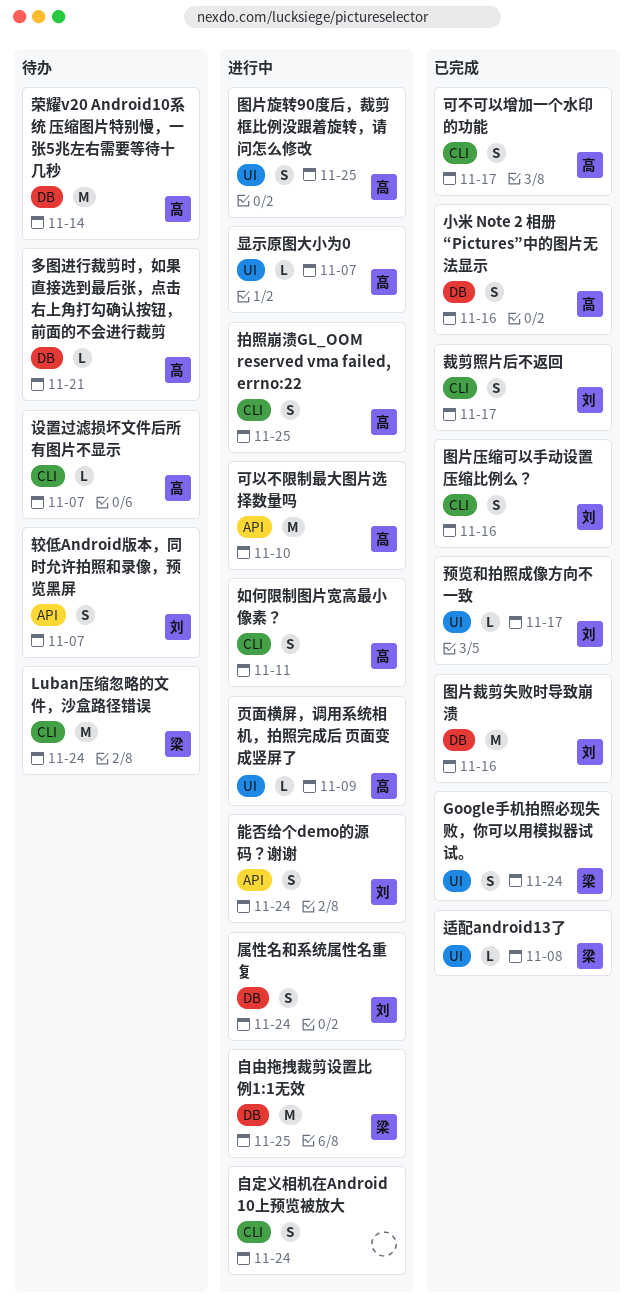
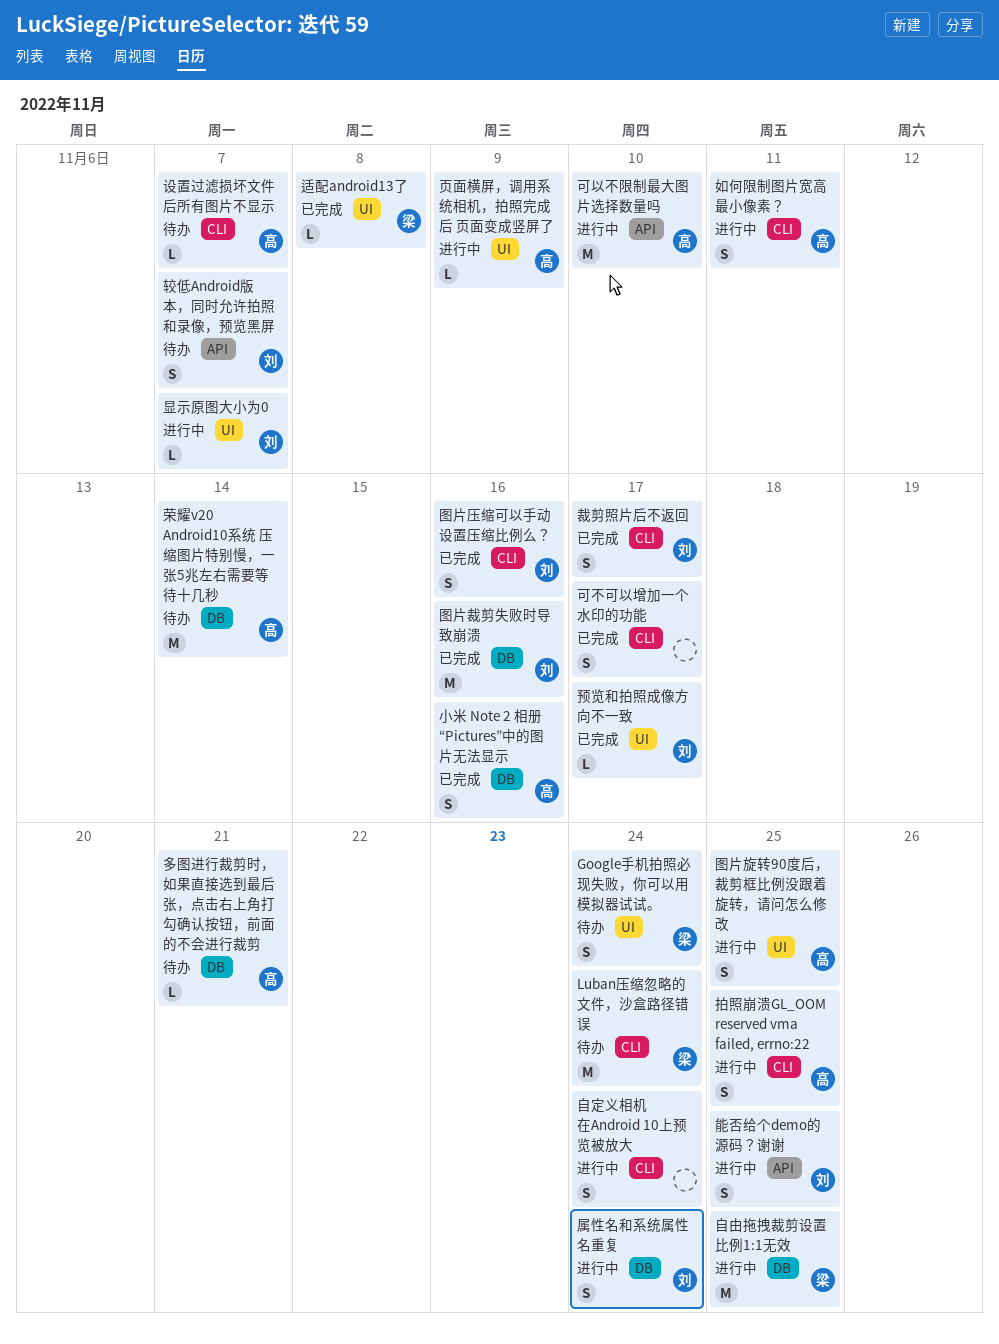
Google手机拍照必现失败，你可以用模拟器试试。, status: 已完成 -> 待办
可不可以增加一个水印的功能, owner: 高 -> none
显示原图大小为0, owner: 高 -> 刘
能否给个demo的源码？谢谢, due: Nov 24 -> Nov 25

